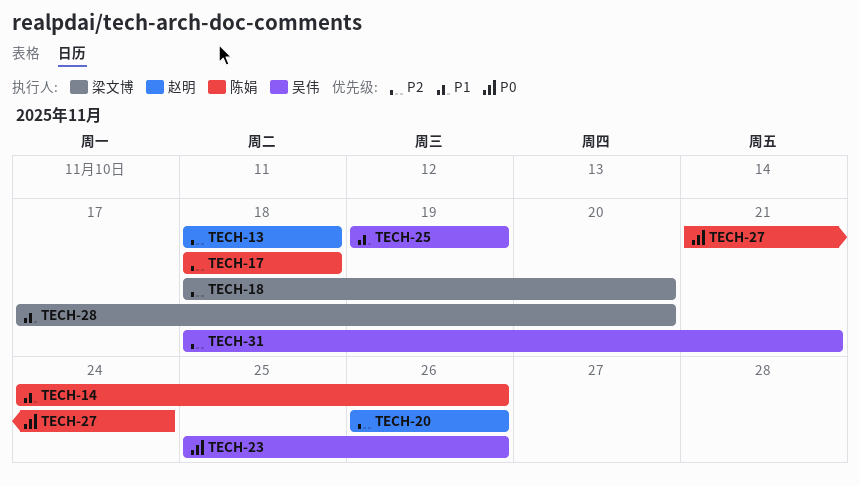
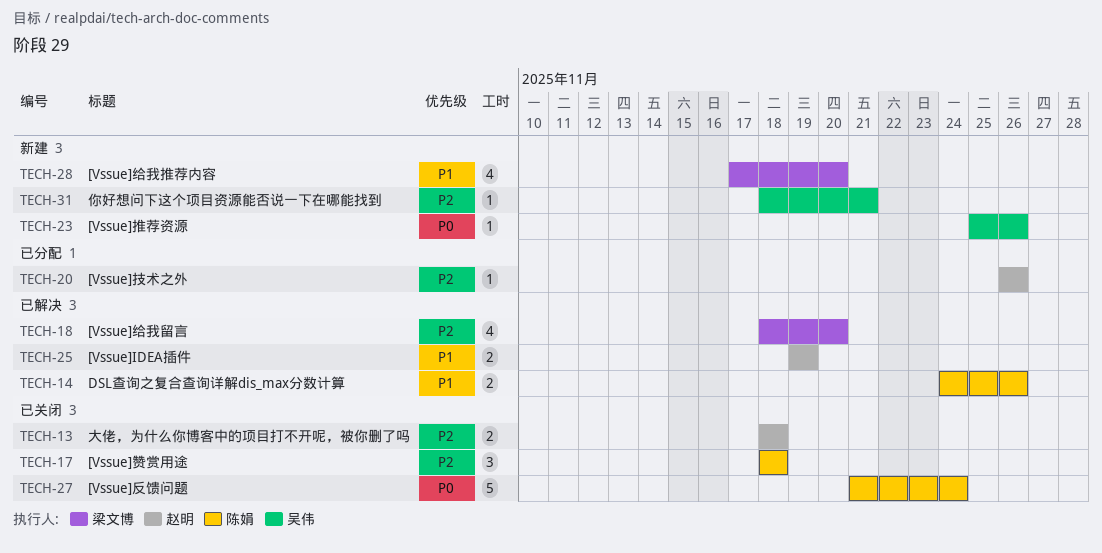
TECH-25, owner: 吴伟 -> 赵明

